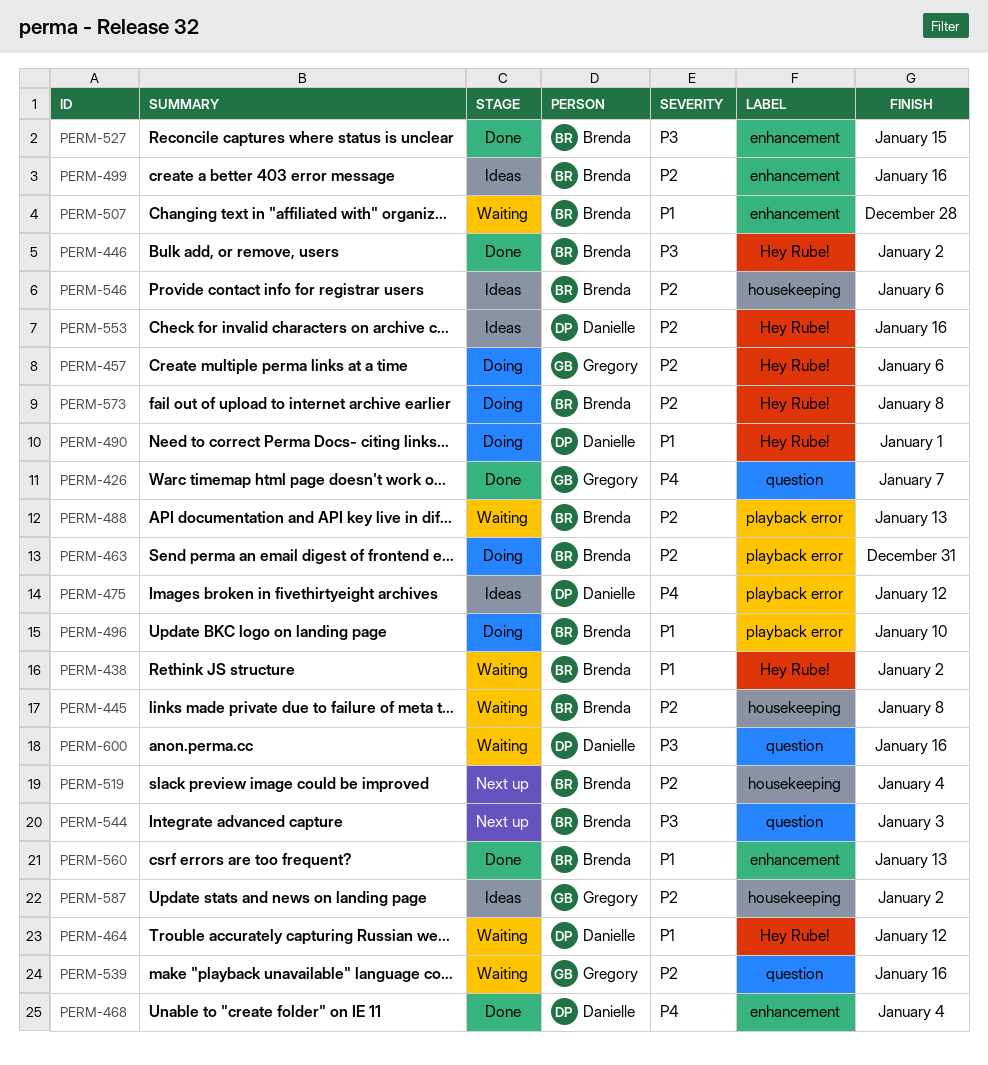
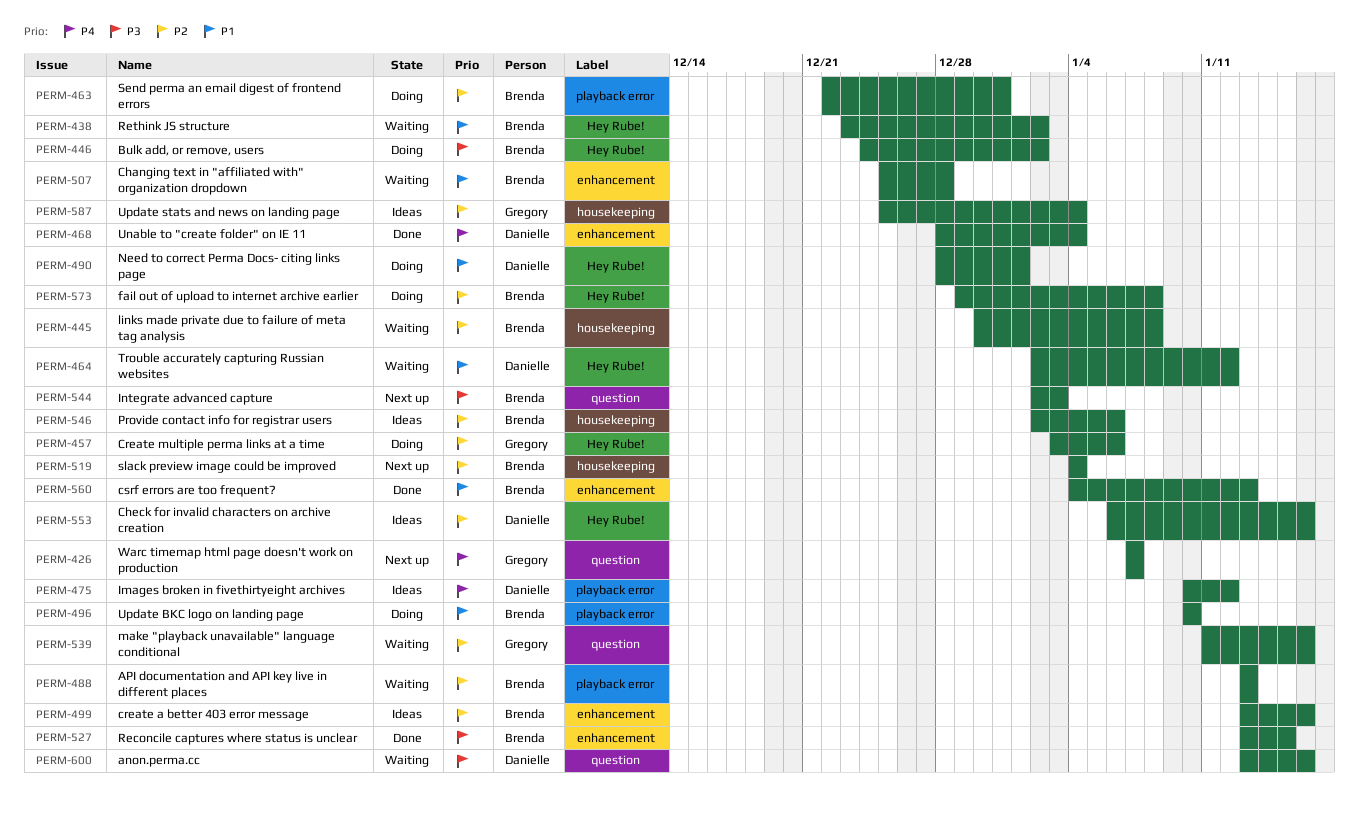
PERM-426, status: Done -> Next up
PERM-446, status: Done -> Doing
PERM-587, due: Jan 2 -> Jan 4

